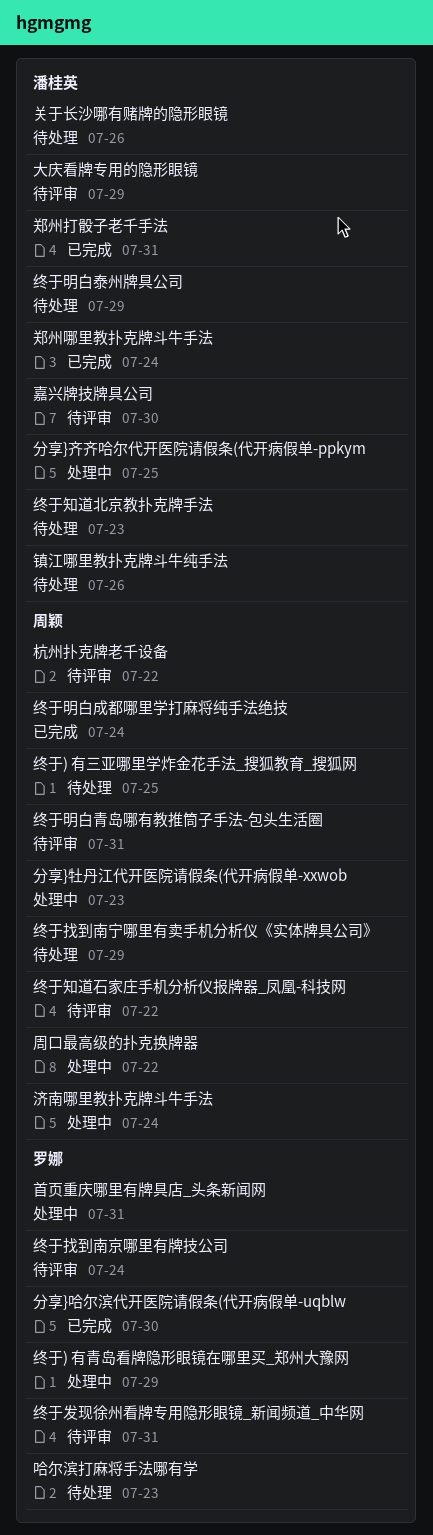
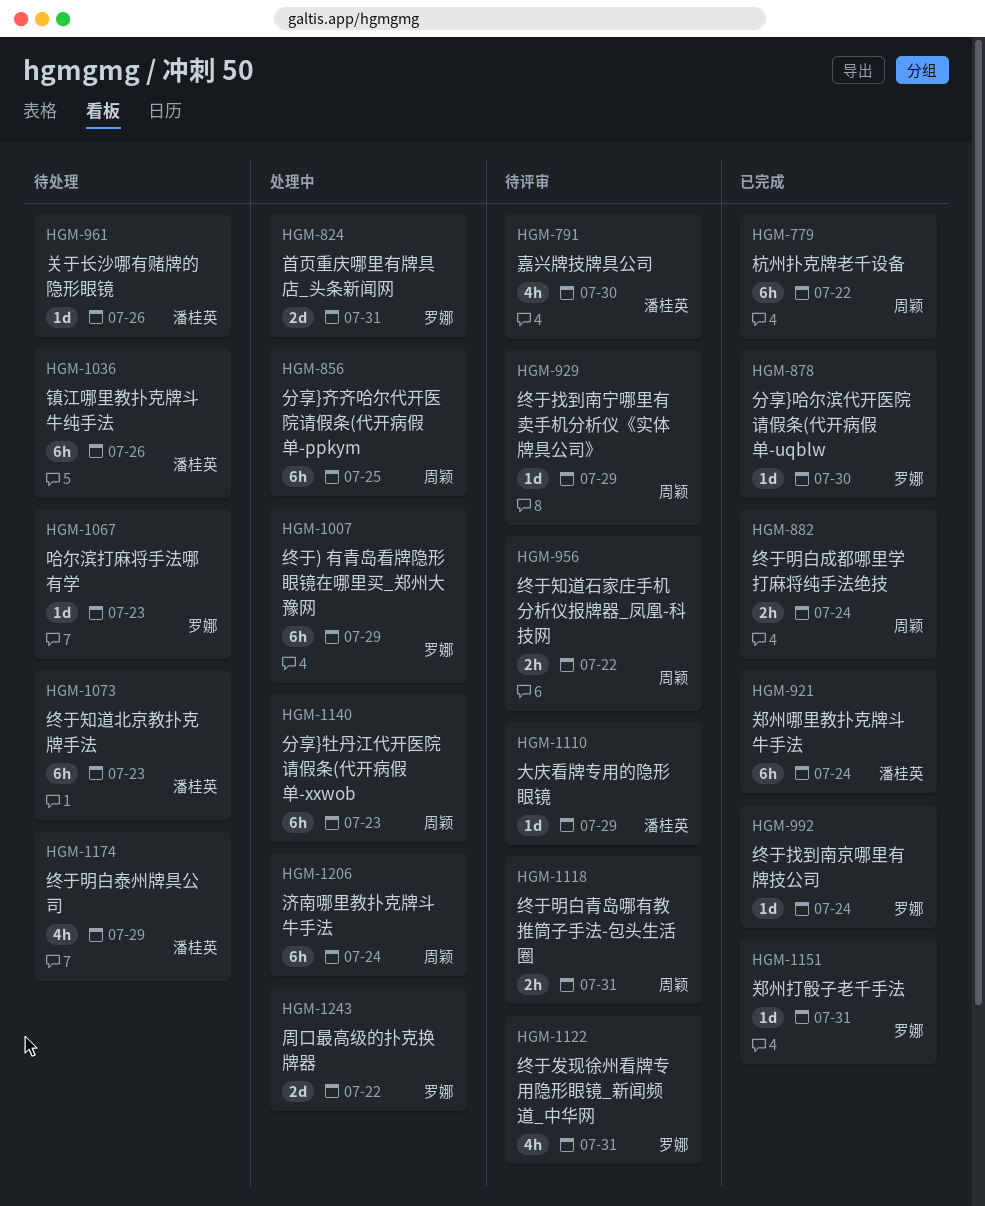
分享}齐齐哈尔代开医院请假条(代开病假单-ppkym, owner: 潘桂英 -> 周颖
周口最高级的扑克换牌器, owner: 周颖 -> 罗娜
杭州扑克牌老千设备, status: 待评审 -> 已完成
终于) 有三亚哪里学炸金花手法_搜狐教育_搜狐网: present -> none
终于找到南京哪里有牌技公司, status: 待评审 -> 已完成
终于找到南宁哪里有卖手机分析仪《实体牌具公司》, status: 待处理 -> 待评审
郑州打骰子老千手法, owner: 潘桂英 -> 罗娜

